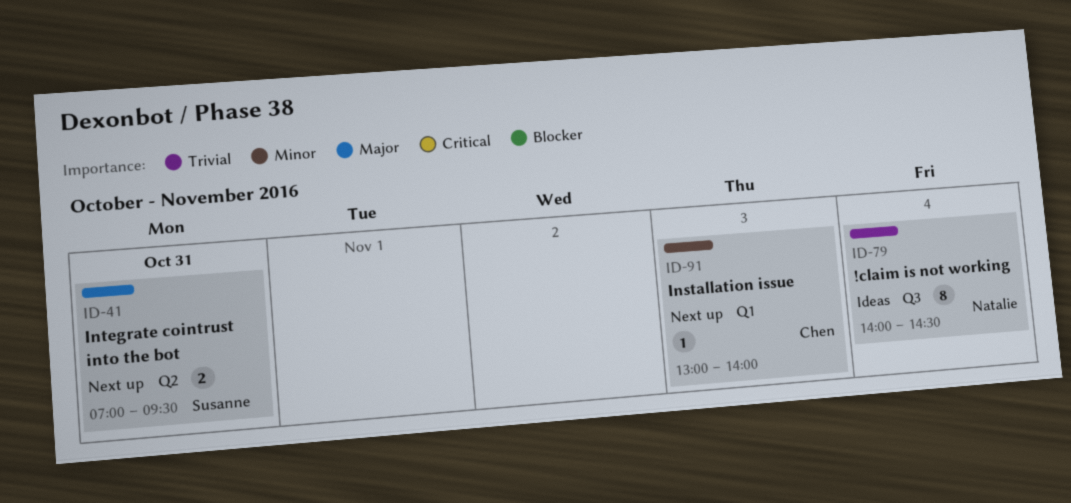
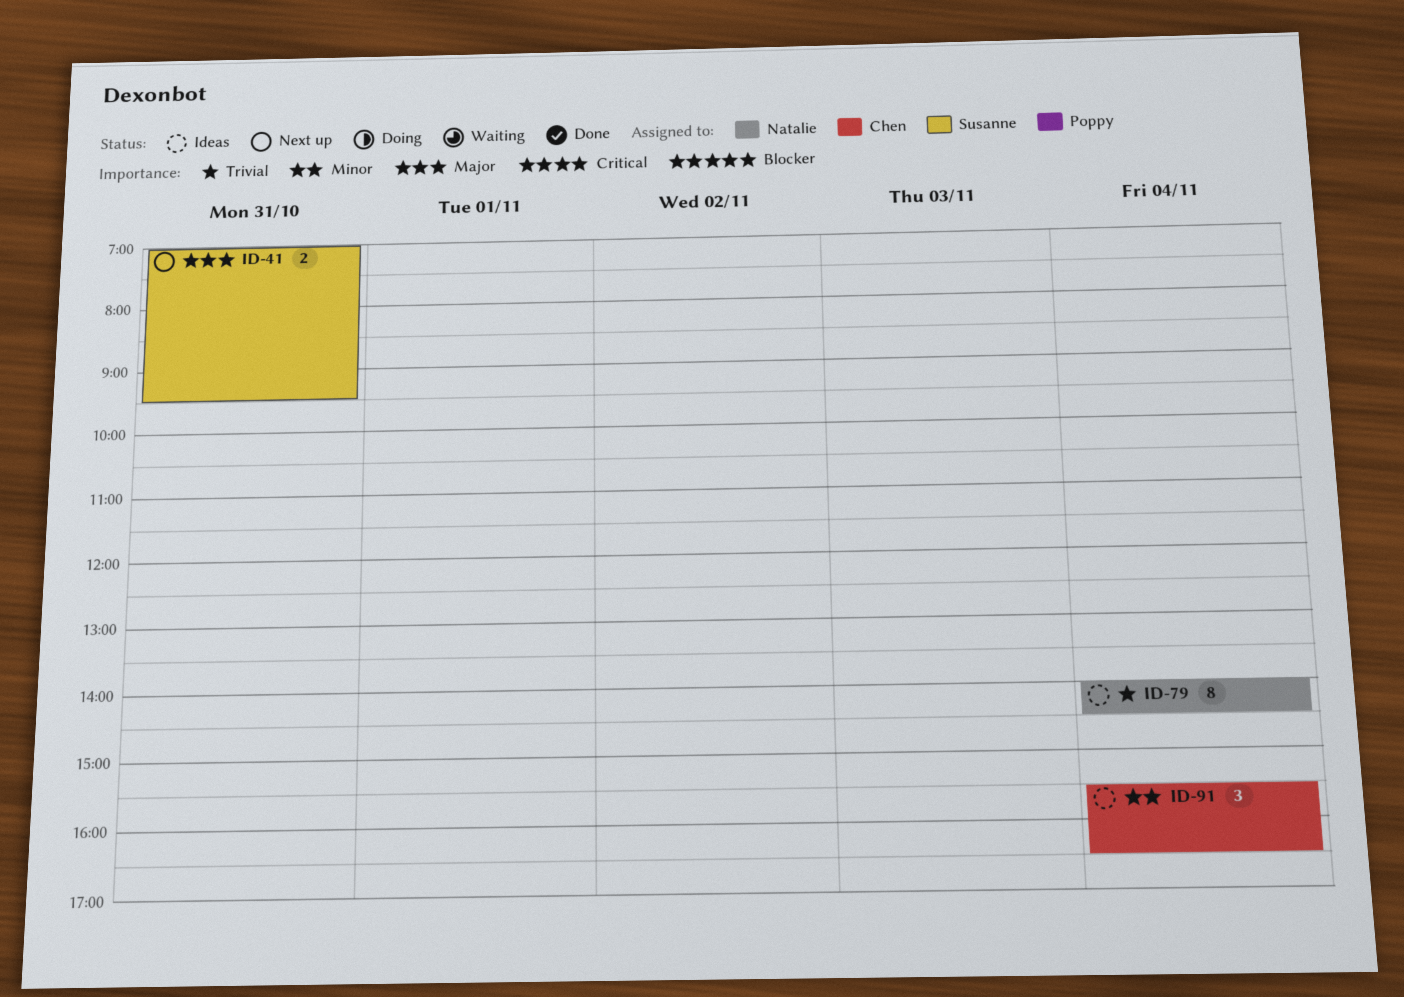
ID-91, status: Next up -> Ideas
ID-91, estimate: 1 -> 3
ID-91, day: Nov 3 -> Nov 4
ID-91, begins: 13:00 -> 15:30
ID-91, ends: 14:00 -> 16:30

